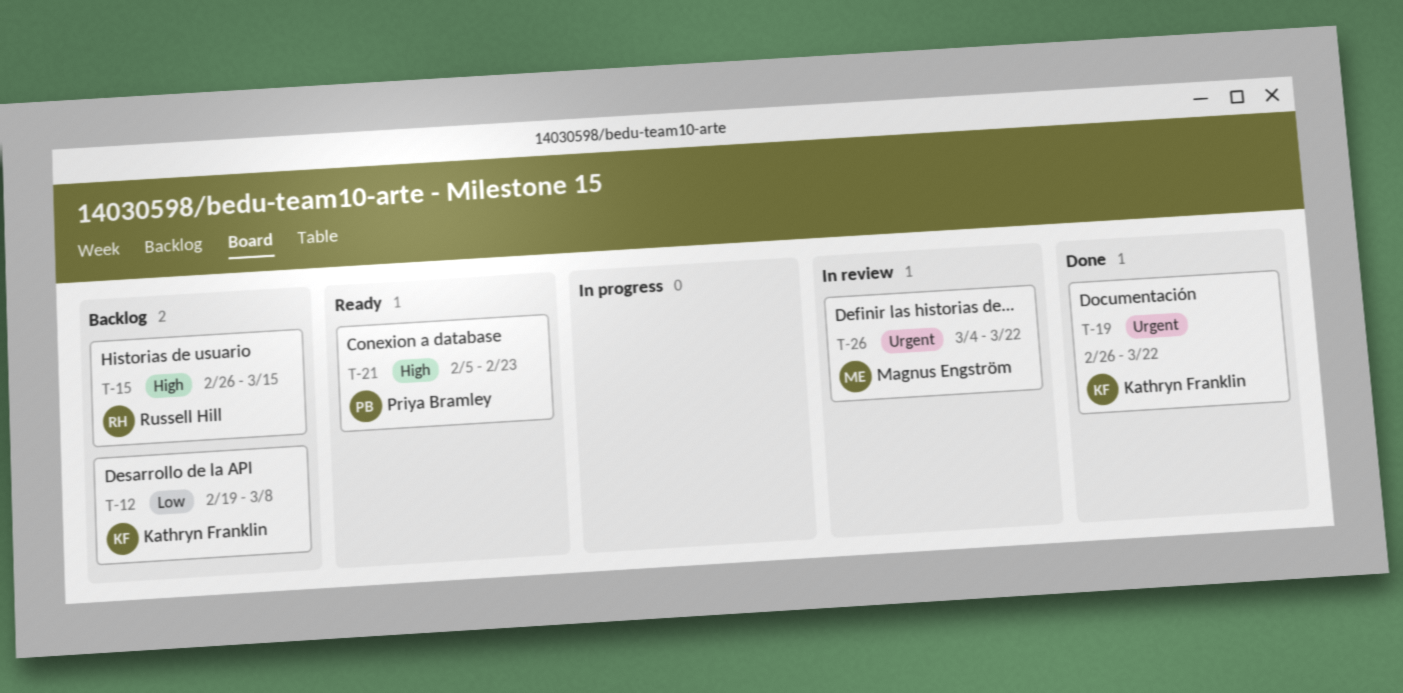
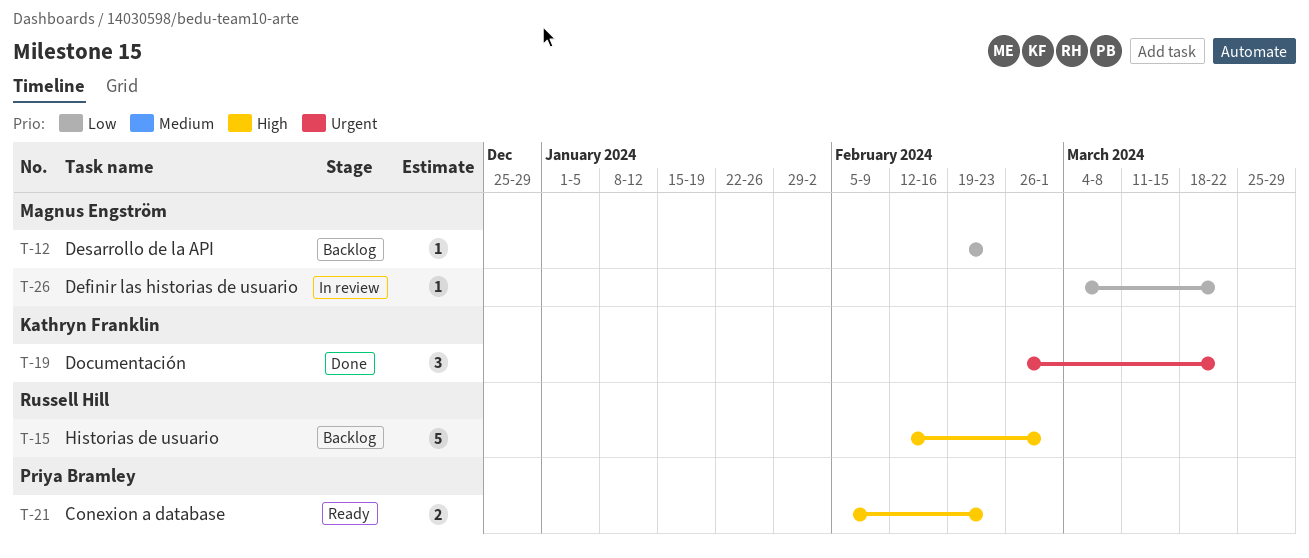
T-12, owner: Kathryn Franklin -> Magnus Engström
T-12, due: Mar 8 -> Feb 23
T-15, start: Feb 26 -> Feb 12
T-15, due: Mar 15 -> Mar 1
T-26, priority: Urgent -> Low

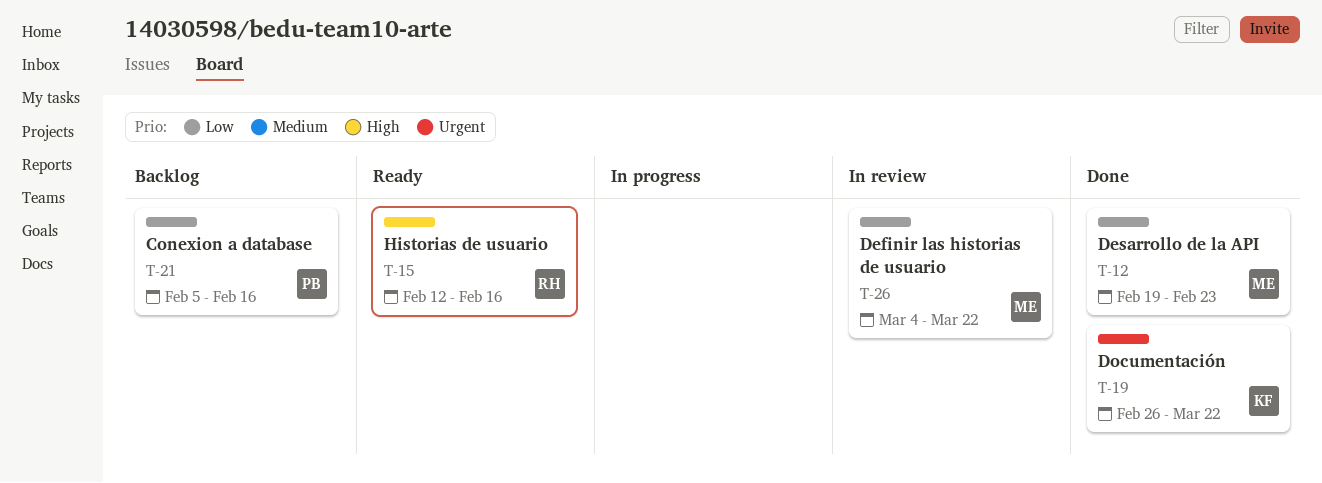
T-12, status: Backlog -> Done
T-15, status: Backlog -> Ready
T-15, due: Mar 1 -> Feb 16
T-21, status: Ready -> Backlog
T-21, priority: High -> Low
T-21, due: Feb 23 -> Feb 16

